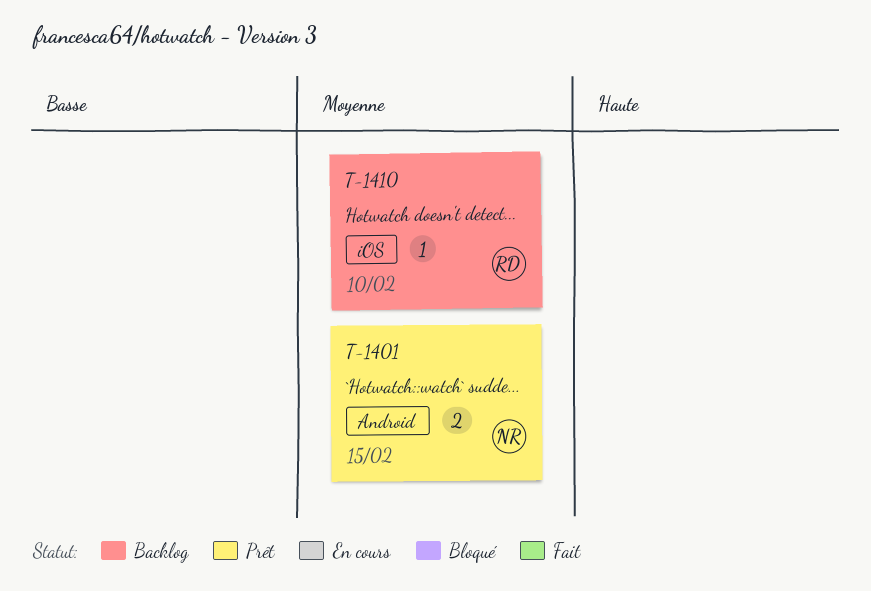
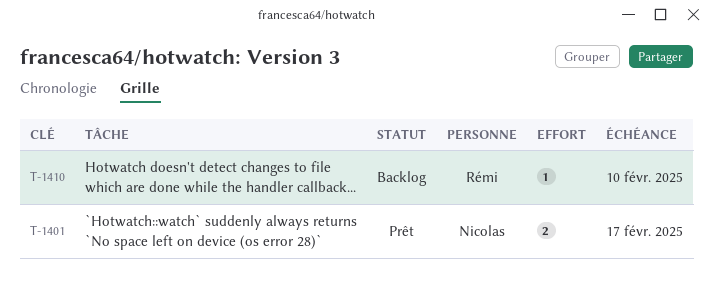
T-1401, due: Feb 15 -> Feb 17

